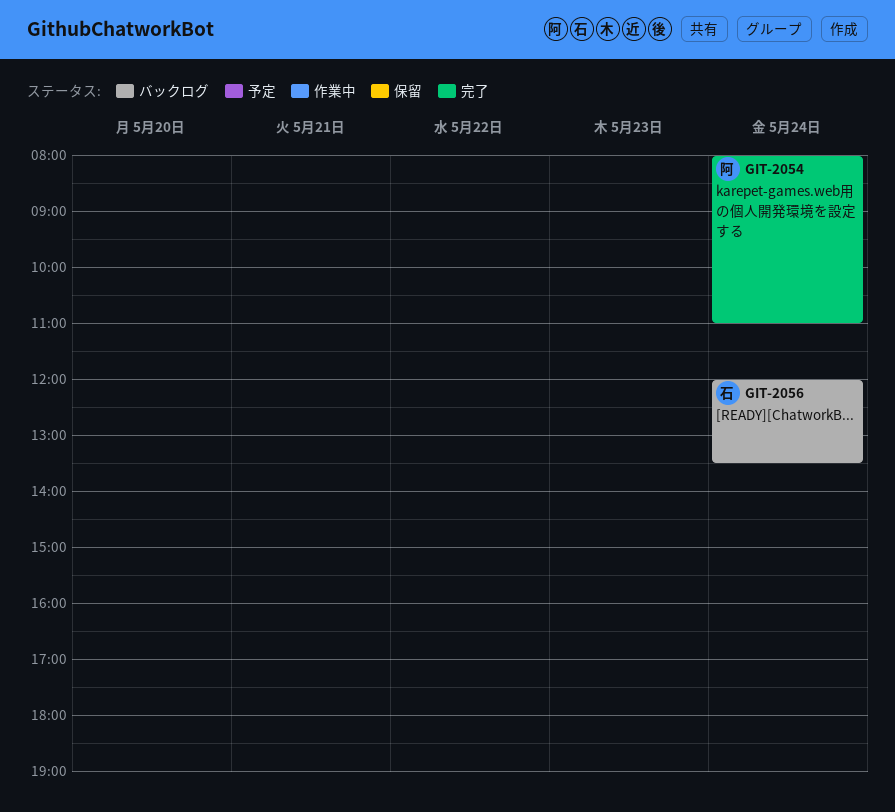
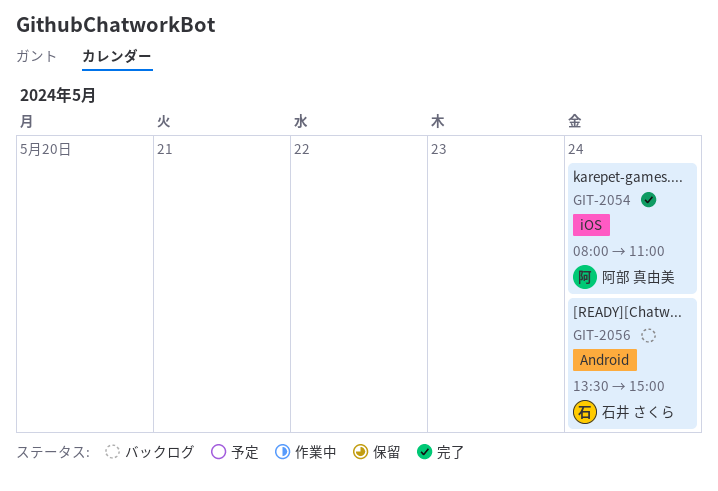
GIT-2056, begins: 12:00 -> 13:30
GIT-2056, ends: 13:30 -> 15:00

